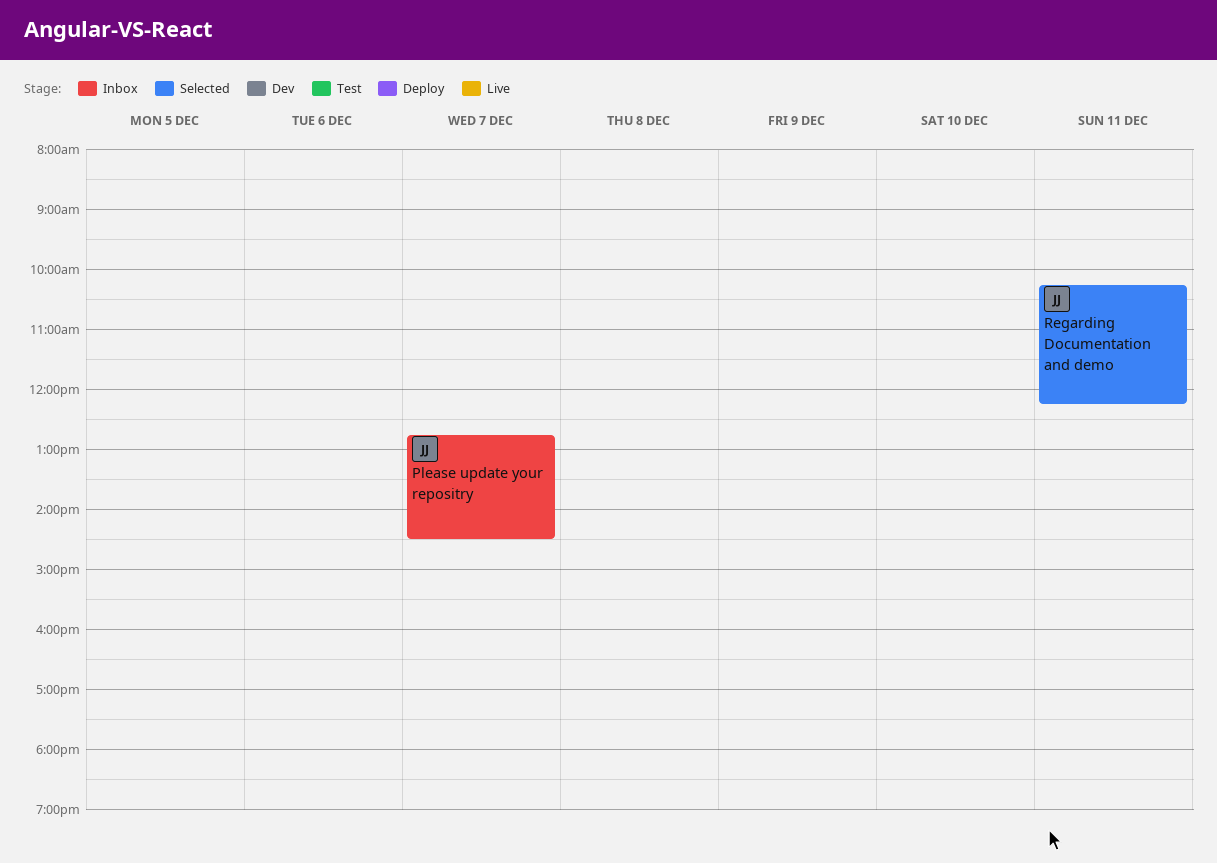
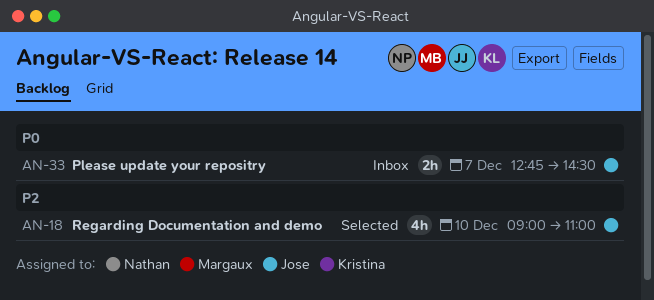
Regarding Documentation and demo, day: Dec 11 -> Dec 10
Regarding Documentation and demo, begins: 10:15 -> 09:00
Regarding Documentation and demo, ends: 12:15 -> 11:00

